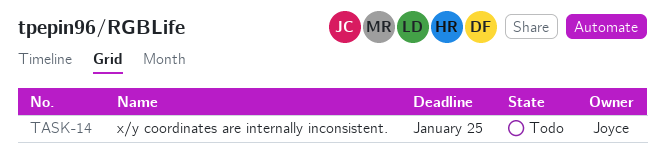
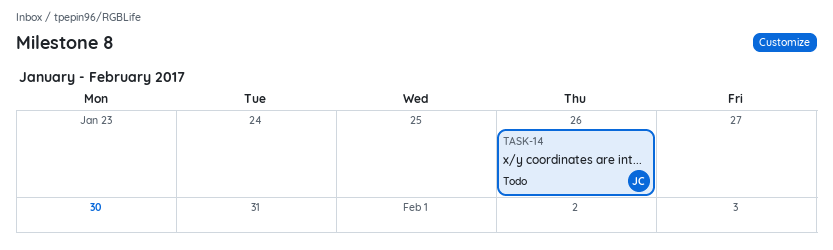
TASK-14, due: Jan 25 -> Jan 26

